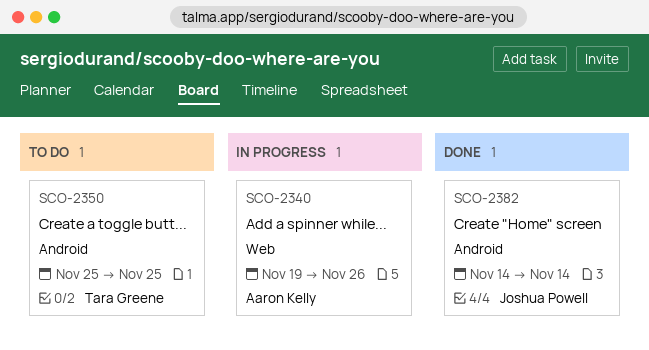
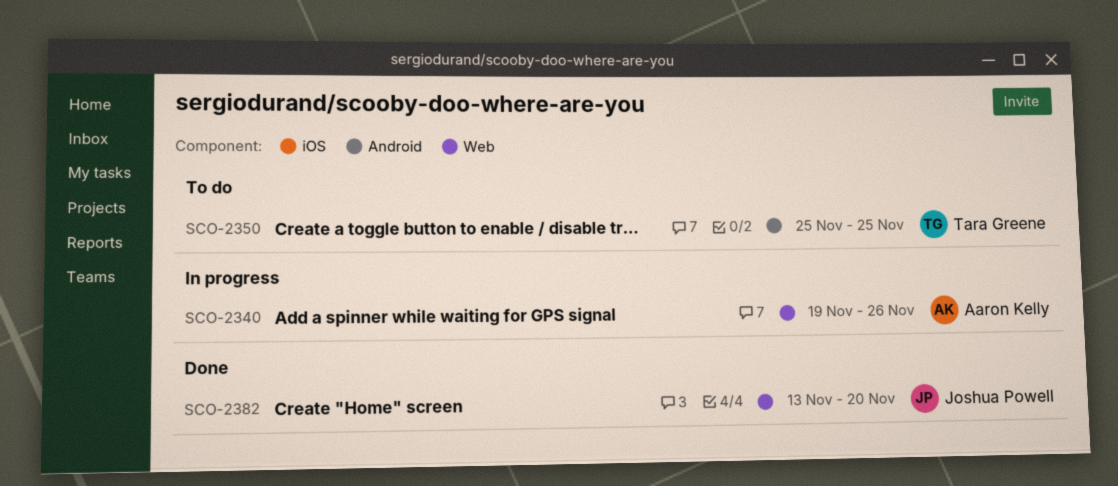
SCO-2382, label: Android -> Web
SCO-2382, start: Nov 14 -> Nov 13
SCO-2382, due: Nov 14 -> Nov 20

